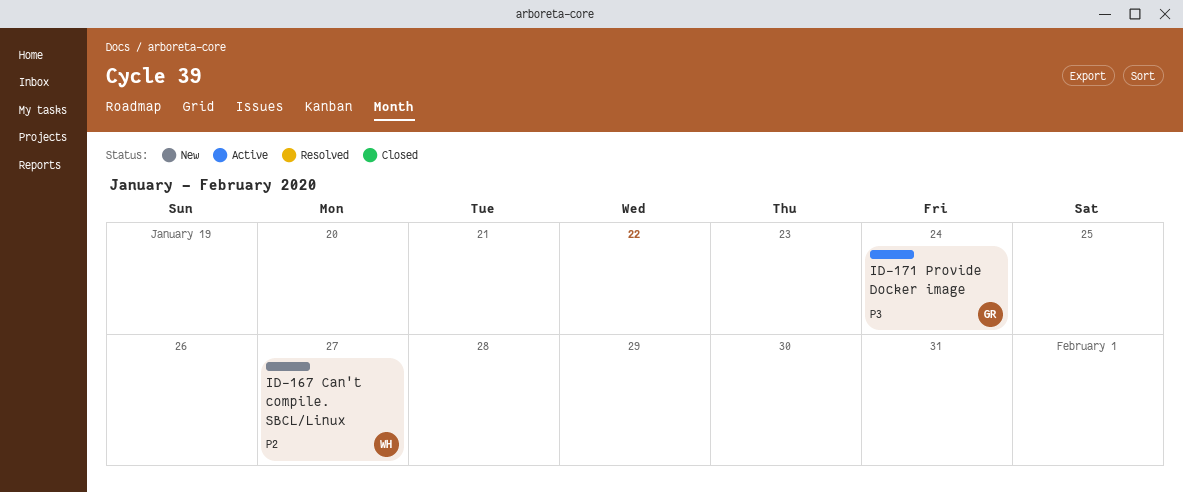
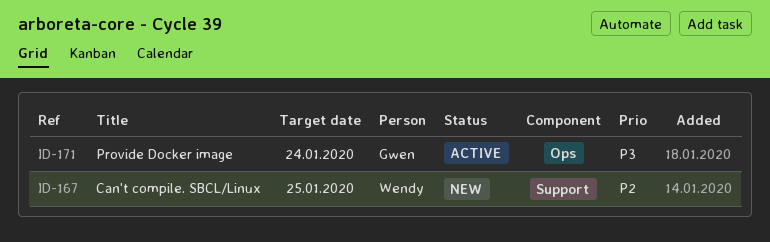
ID-167, due: Jan 27 -> Jan 25

